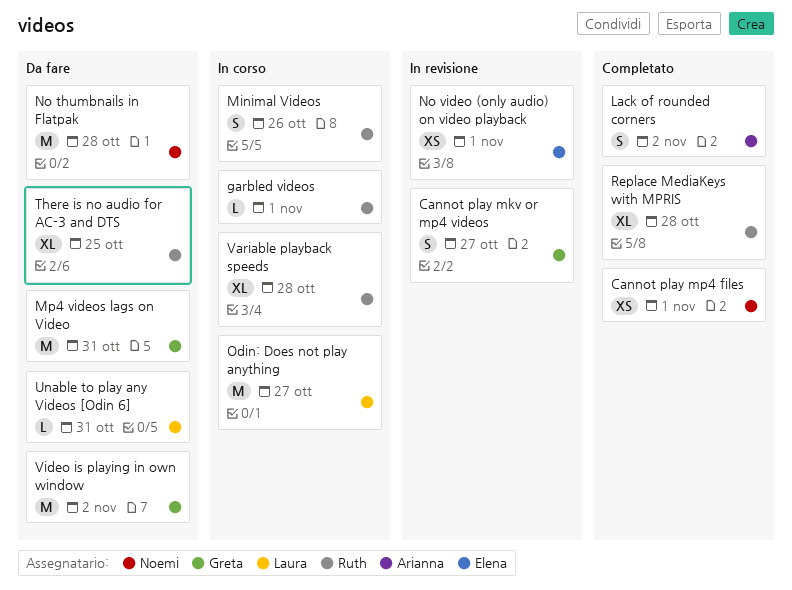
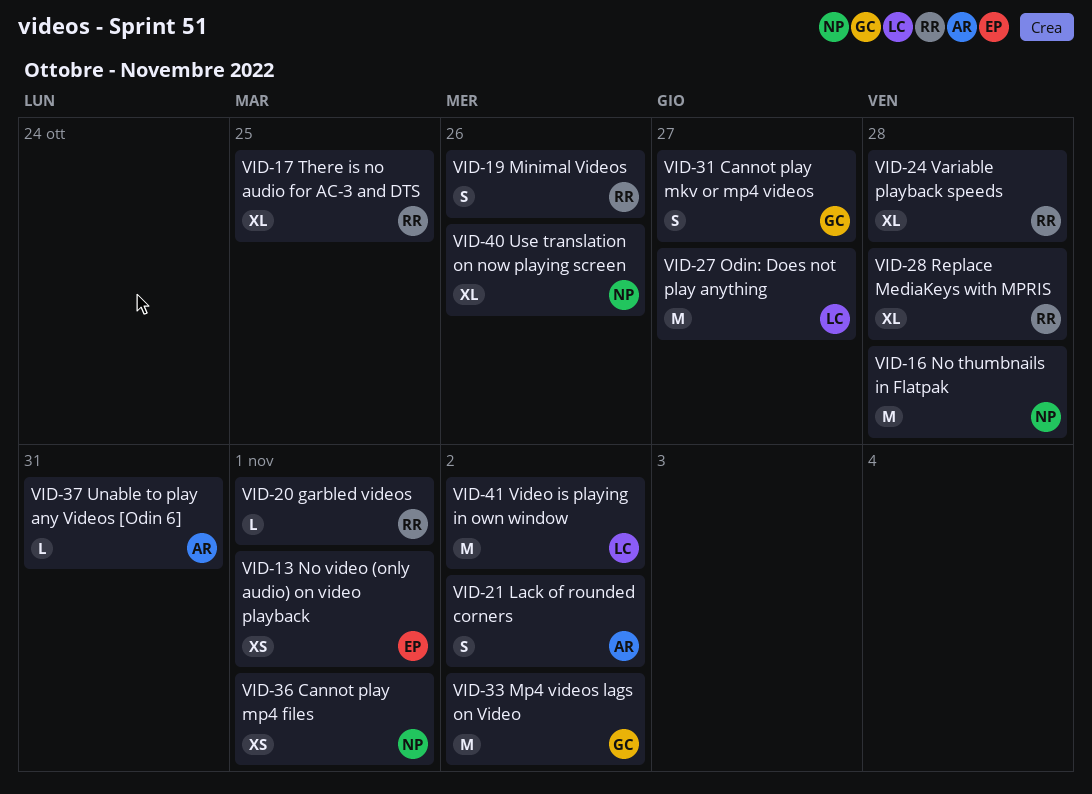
Mp4 videos lags on Video, due: Oct 31 -> Nov 2
Unable to play any Videos [Odin 6], owner: Laura -> Arianna
Use translation on now playing screen: none -> present
Video is playing in own window, owner: Greta -> Laura

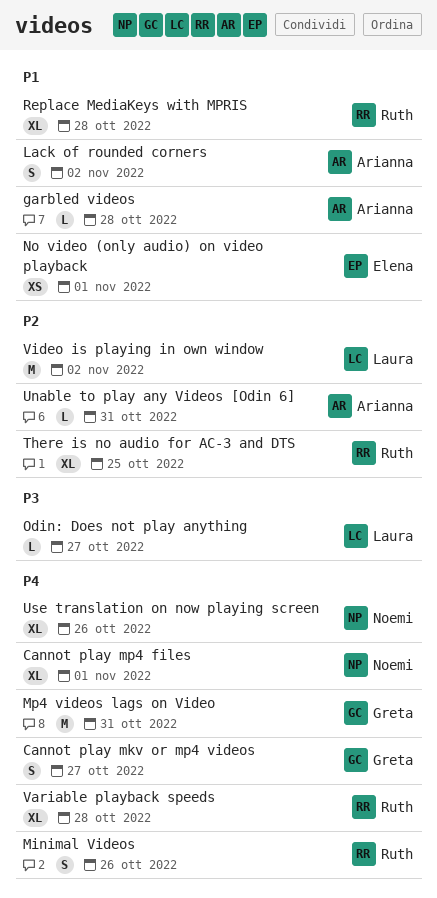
Cannot play mp4 files, estimate: XS -> XL
garbled videos, owner: Ruth -> Arianna
garbled videos, due: Nov 1 -> Oct 28
Mp4 videos lags on Video, due: Nov 2 -> Oct 31
No thumbnails in Flatpak: present -> none
Odin: Does not play anything, estimate: M -> L

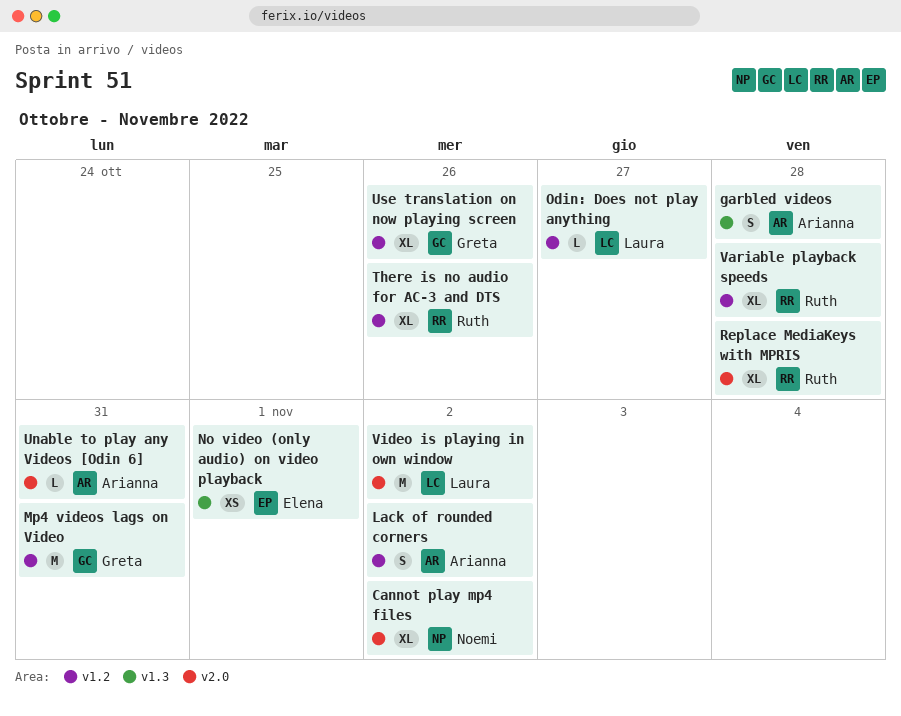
Cannot play mkv or mp4 videos: present -> none
Cannot play mp4 files, due: Nov 1 -> Nov 2
garbled videos, estimate: L -> S
Minimal Videos: present -> none
There is no audio for AC-3 and DTS, due: Oct 25 -> Oct 26
Use translation on now playing screen, owner: Noemi -> Greta

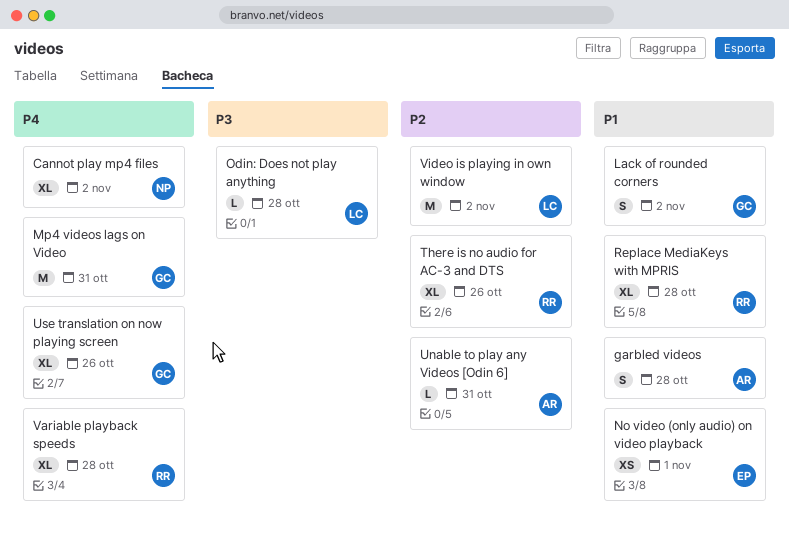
Lack of rounded corners, owner: Arianna -> Greta
Odin: Does not play anything, due: Oct 27 -> Oct 28

